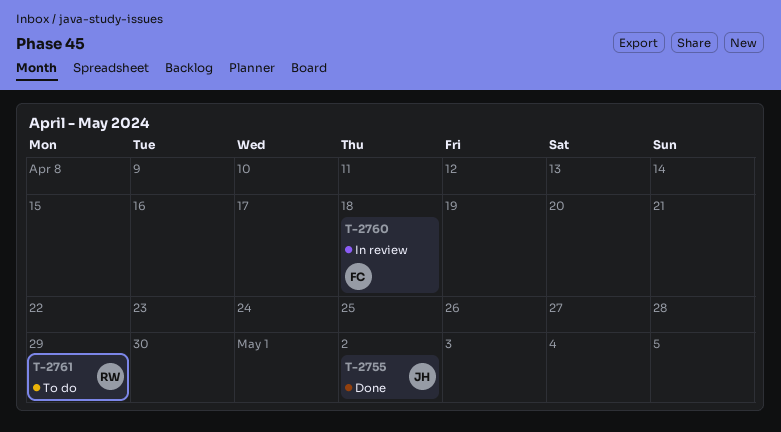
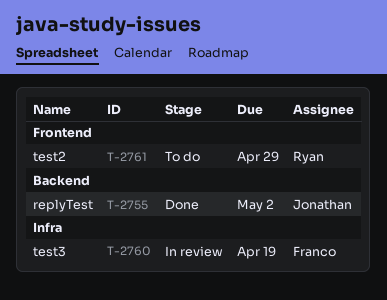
T-2760, due: Apr 18 -> Apr 19

